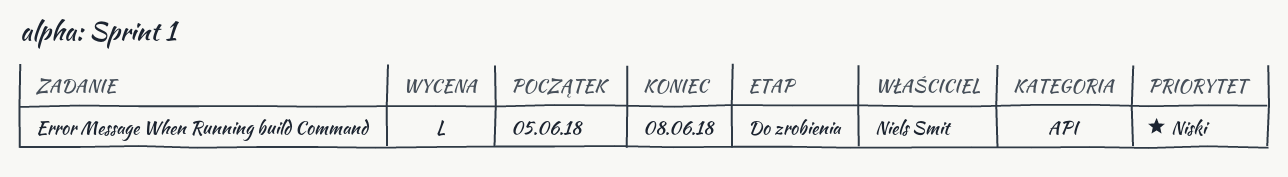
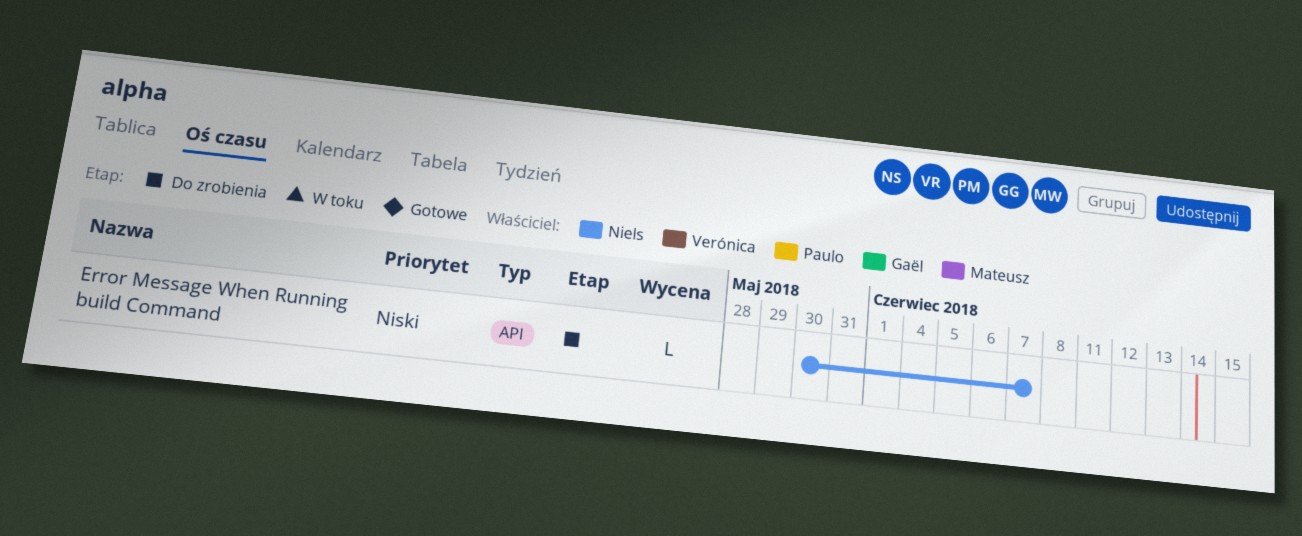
Error Message When Running build Command, start: Jun 5 -> May 30
Error Message When Running build Command, due: Jun 8 -> Jun 7

